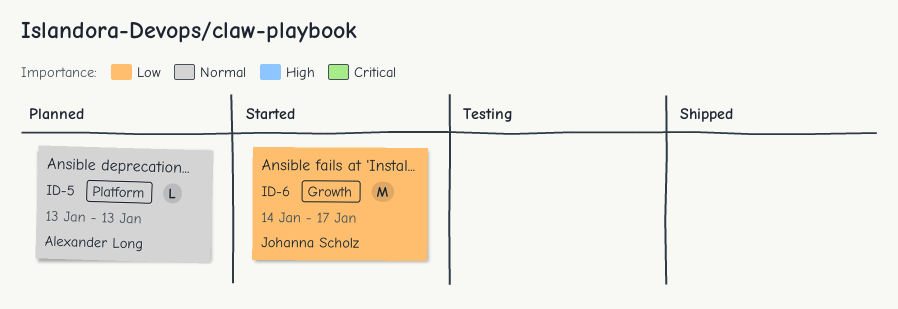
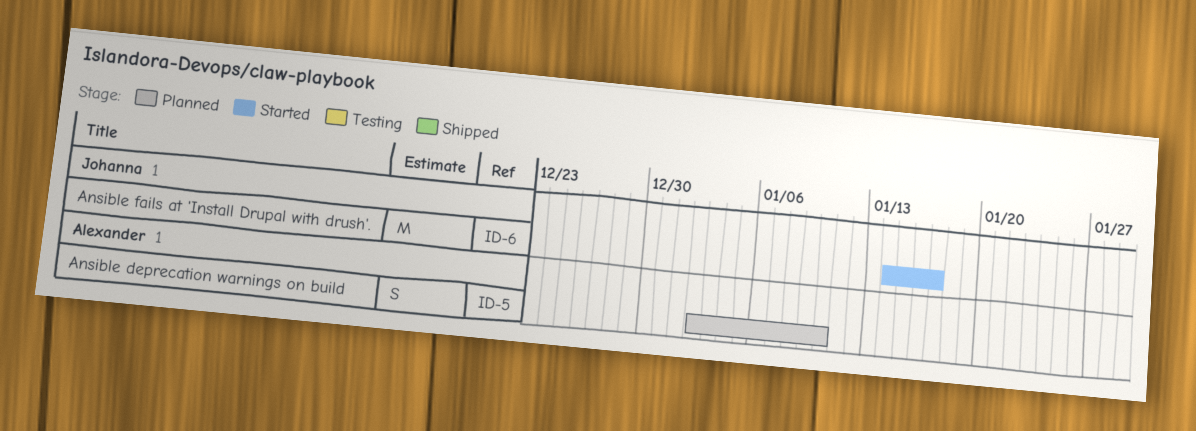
ID-5, estimate: L -> S
ID-5, start: Jan 13 -> Jan 2
ID-5, due: Jan 13 -> Jan 10

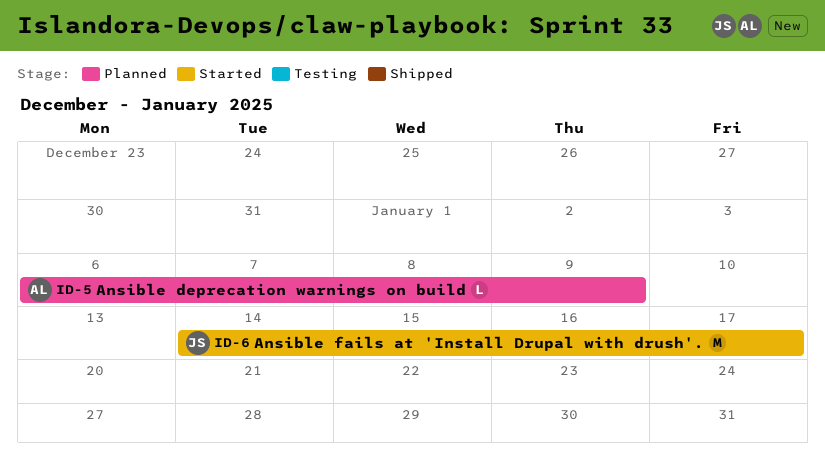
ID-5, estimate: S -> L
ID-5, start: Jan 2 -> Jan 6
ID-5, due: Jan 10 -> Jan 9

